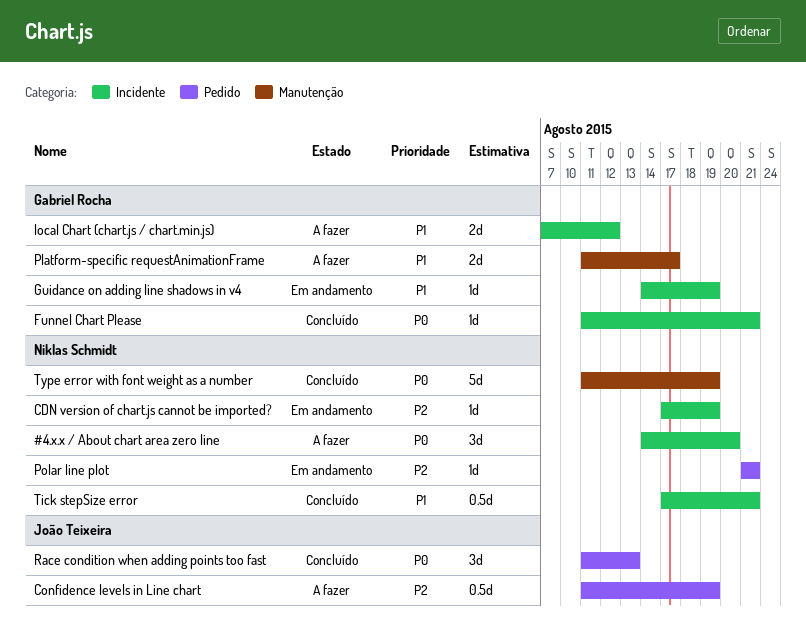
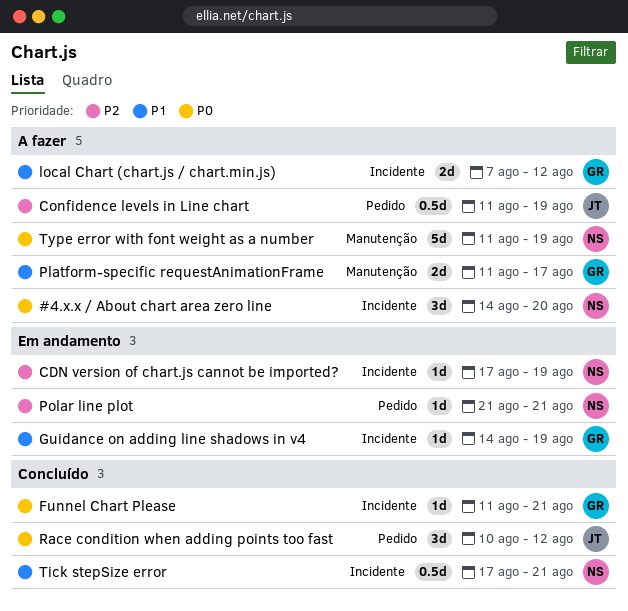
Race condition when adding points too fast, start: Aug 11 -> Aug 10
Race condition when adding points too fast, due: Aug 13 -> Aug 12
Type error with font weight as a number, status: Concluído -> A fazer

